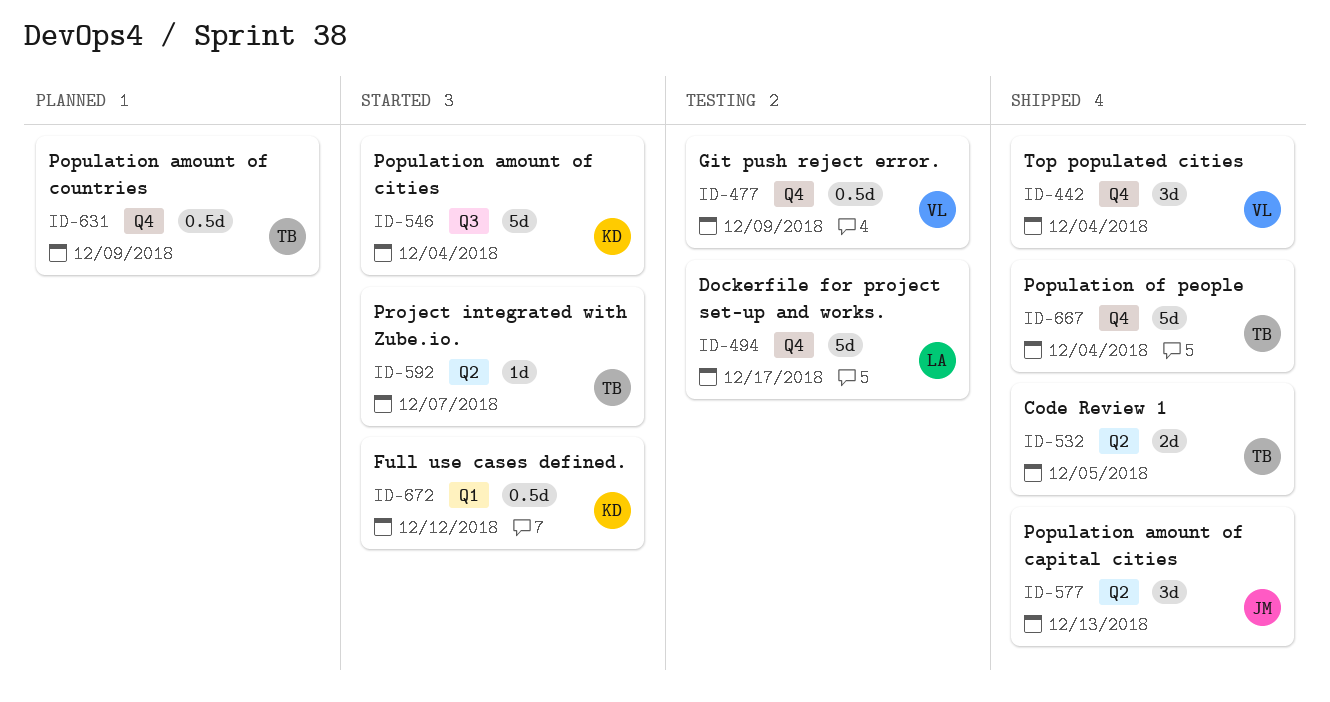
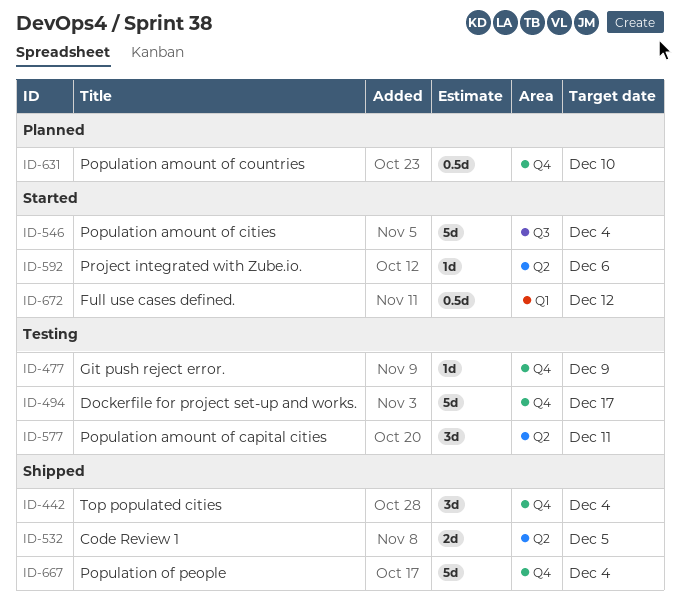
ID-477, estimate: 0.5d -> 1d
ID-577, status: Shipped -> Testing
ID-577, due: Dec 13 -> Dec 11
ID-592, due: Dec 7 -> Dec 6
ID-631, due: Dec 9 -> Dec 10

